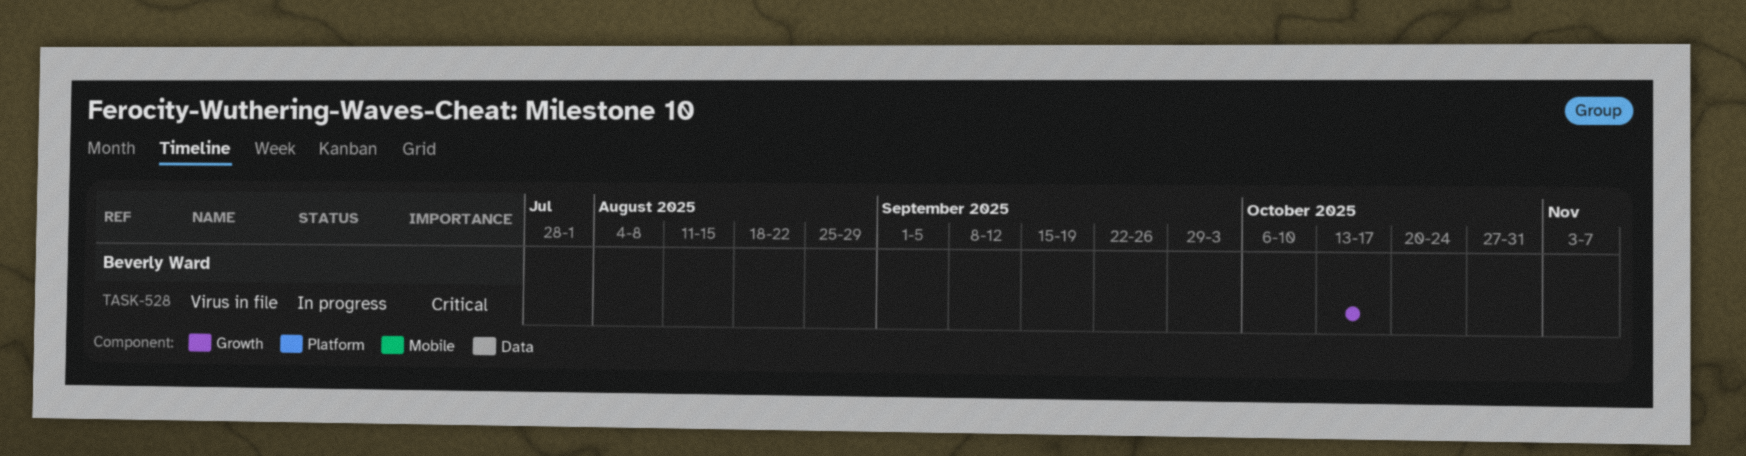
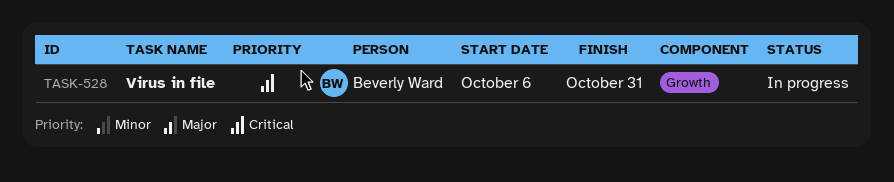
TASK-528, start: Oct 13 -> Oct 6
TASK-528, due: Oct 17 -> Oct 31

